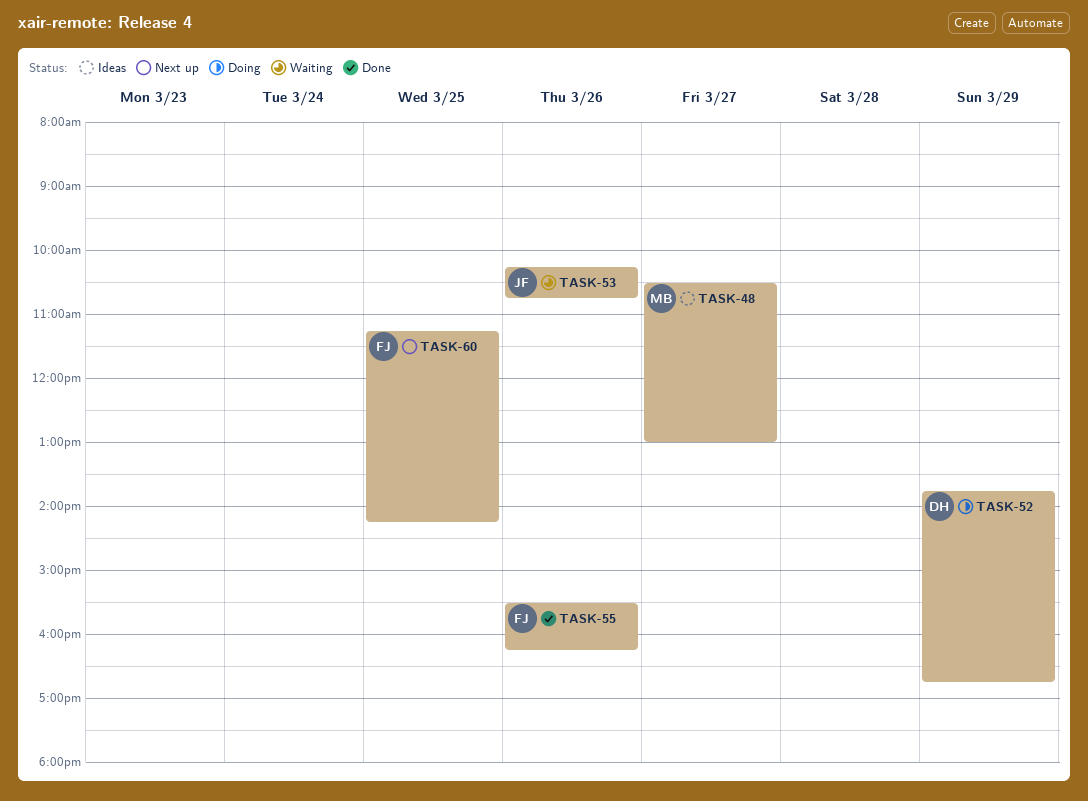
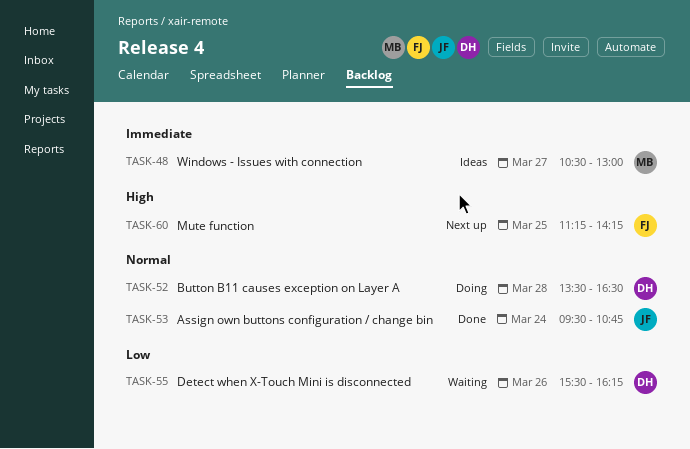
TASK-52, day: Mar 29 -> Mar 28
TASK-52, begins: 13:45 -> 13:30
TASK-52, ends: 16:45 -> 16:30
TASK-53, status: Waiting -> Done
TASK-53, day: Mar 26 -> Mar 24
TASK-53, begins: 10:15 -> 09:30
TASK-55, status: Done -> Waiting
TASK-55, owner: FJ -> DH

